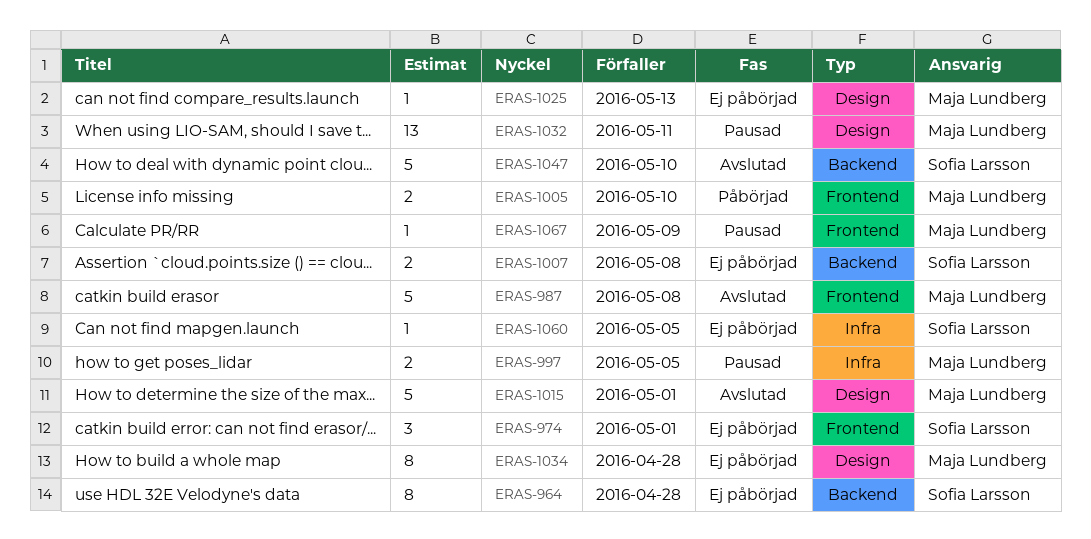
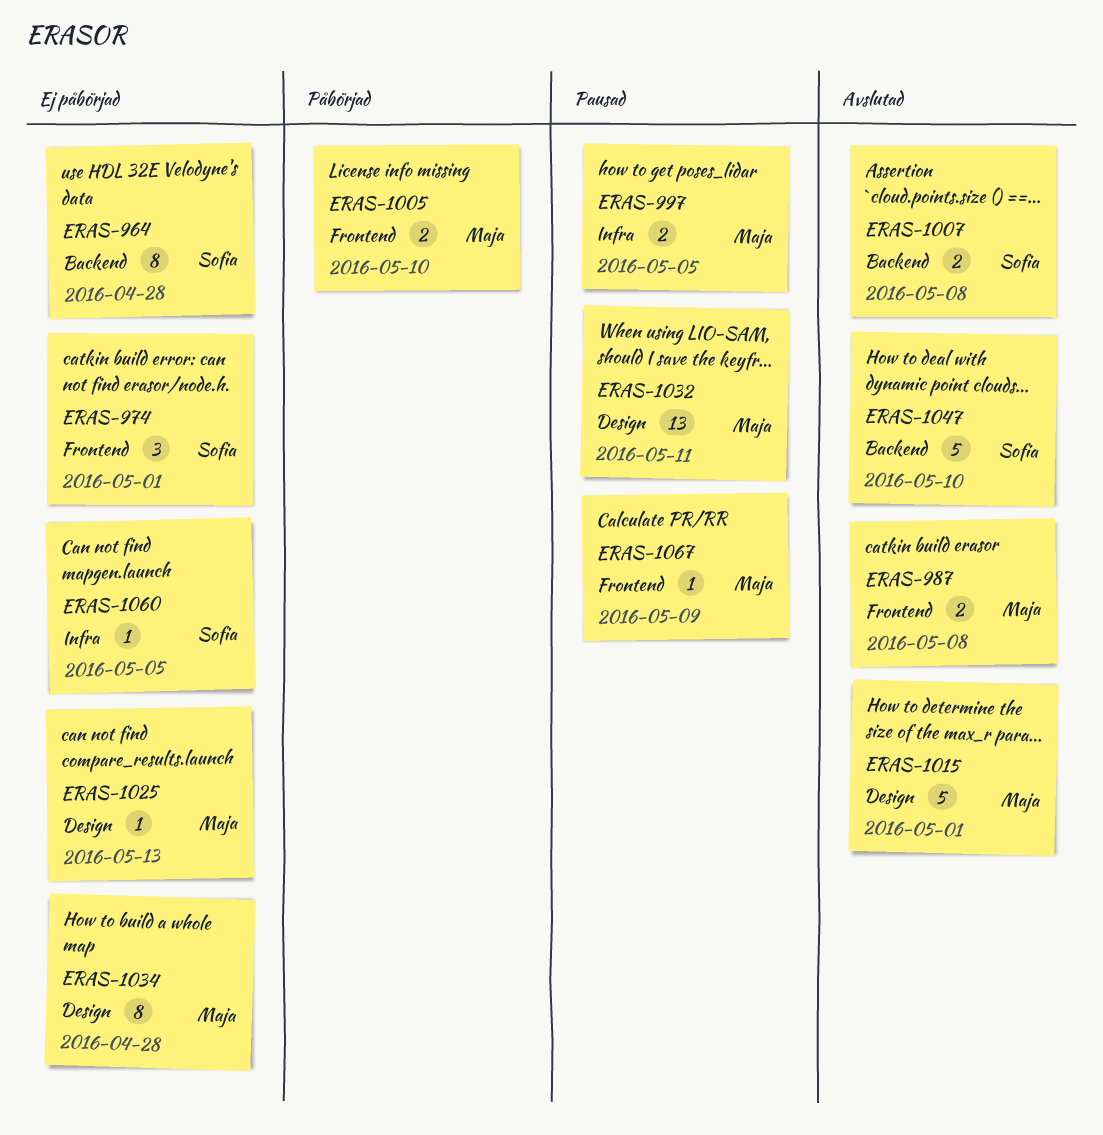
ERAS-987, estimate: 5 -> 2
ERAS-1007, status: Ej påbörjad -> Avslutad

